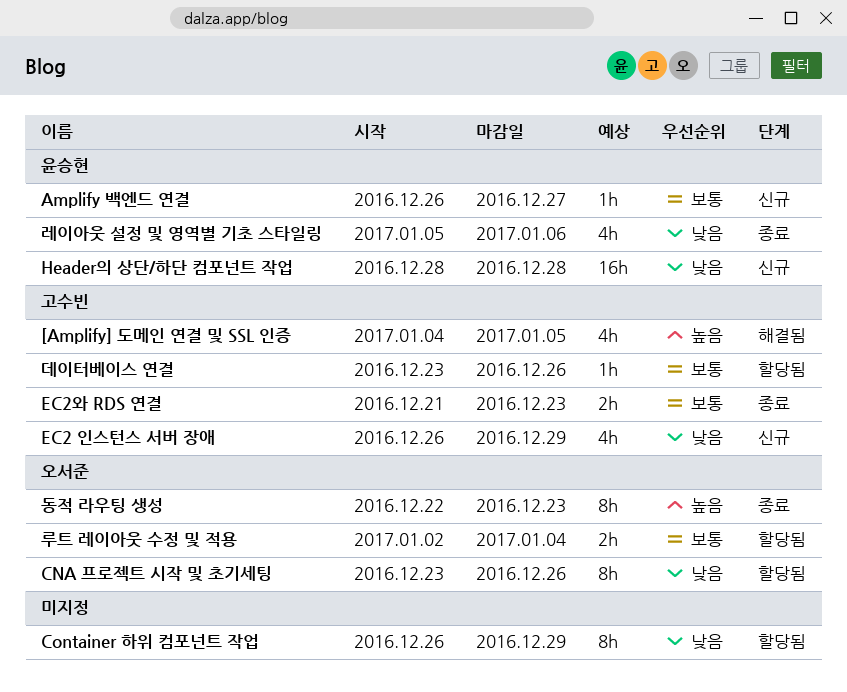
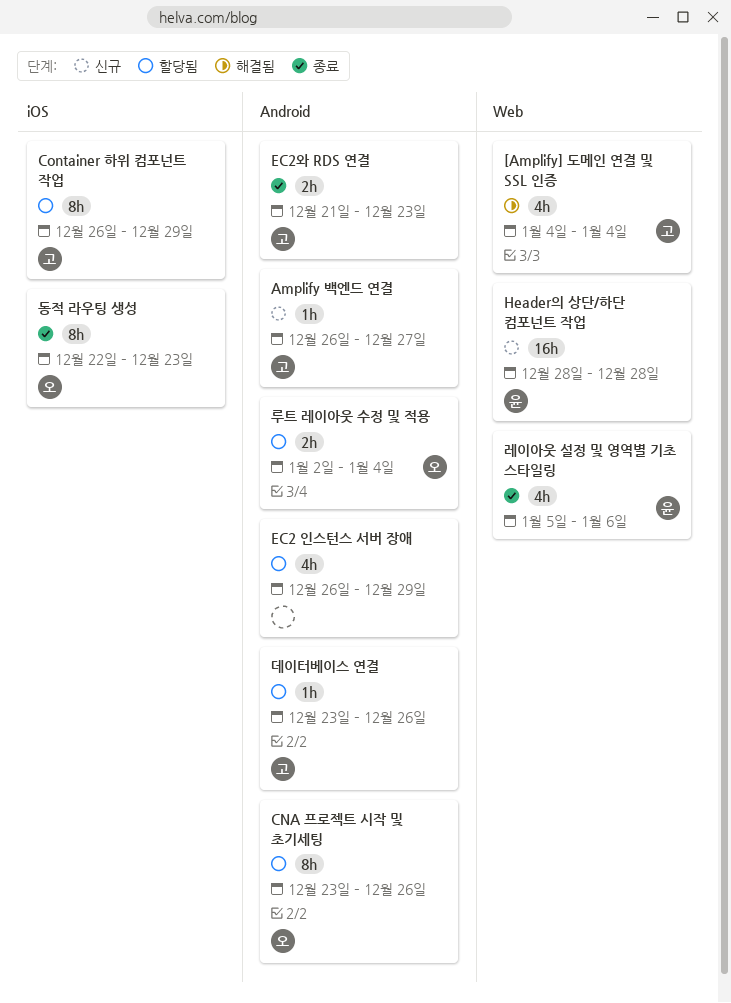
[Amplify] 도메인 연결 및 SSL 인증, due: Jan 5 -> Jan 4
Amplify 백엔드 연결, owner: 윤승현 -> 고수빈
Container 하위 컴포넌트 작업, owner: none -> 고수빈
EC2 인스턴스 서버 장애, status: 신규 -> 할당됨
EC2 인스턴스 서버 장애, owner: 고수빈 -> none

